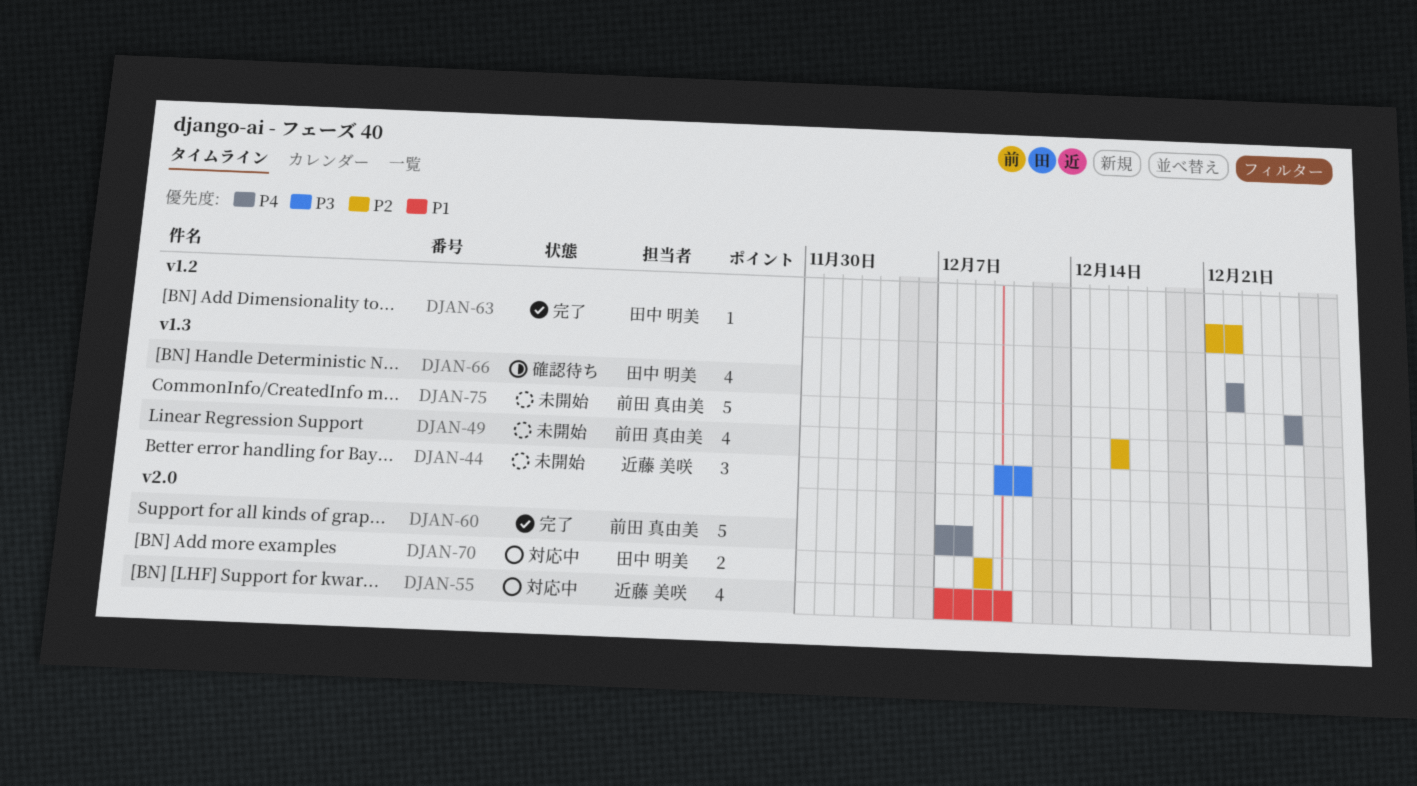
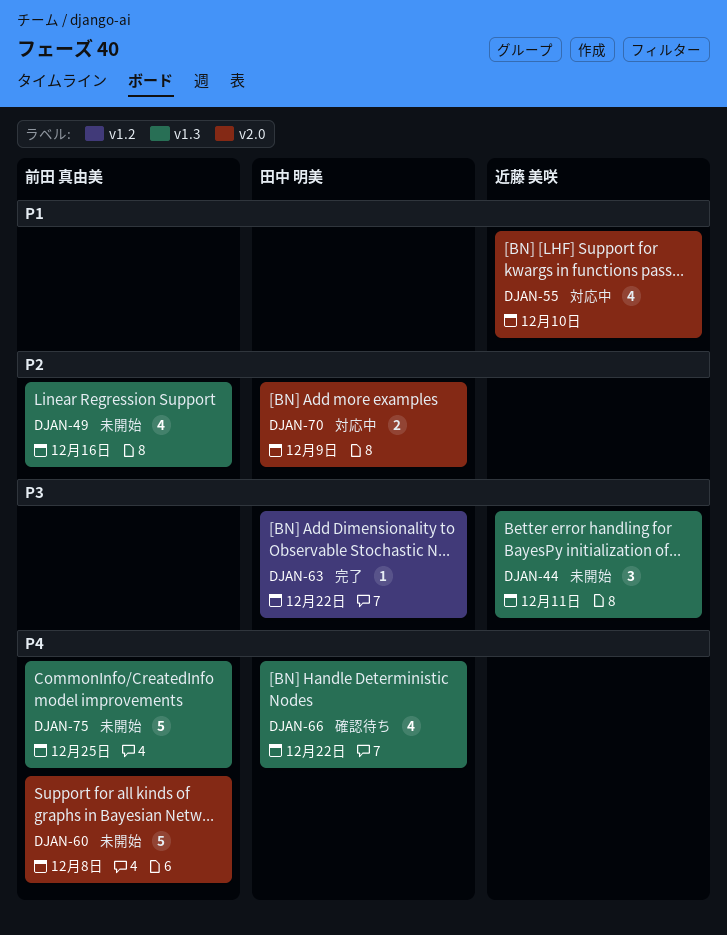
DJAN-60, status: 完了 -> 未開始
DJAN-63, priority: P2 -> P3

